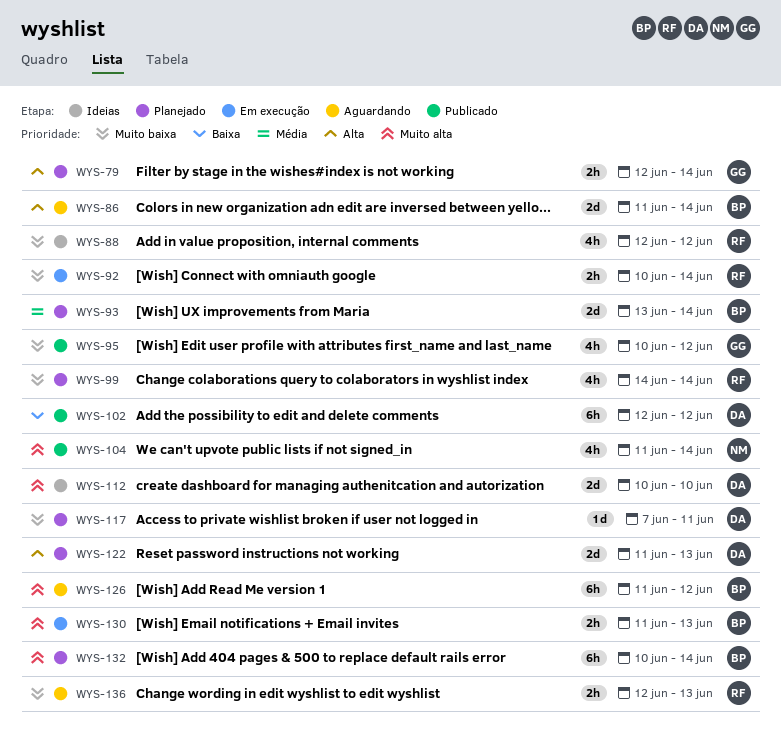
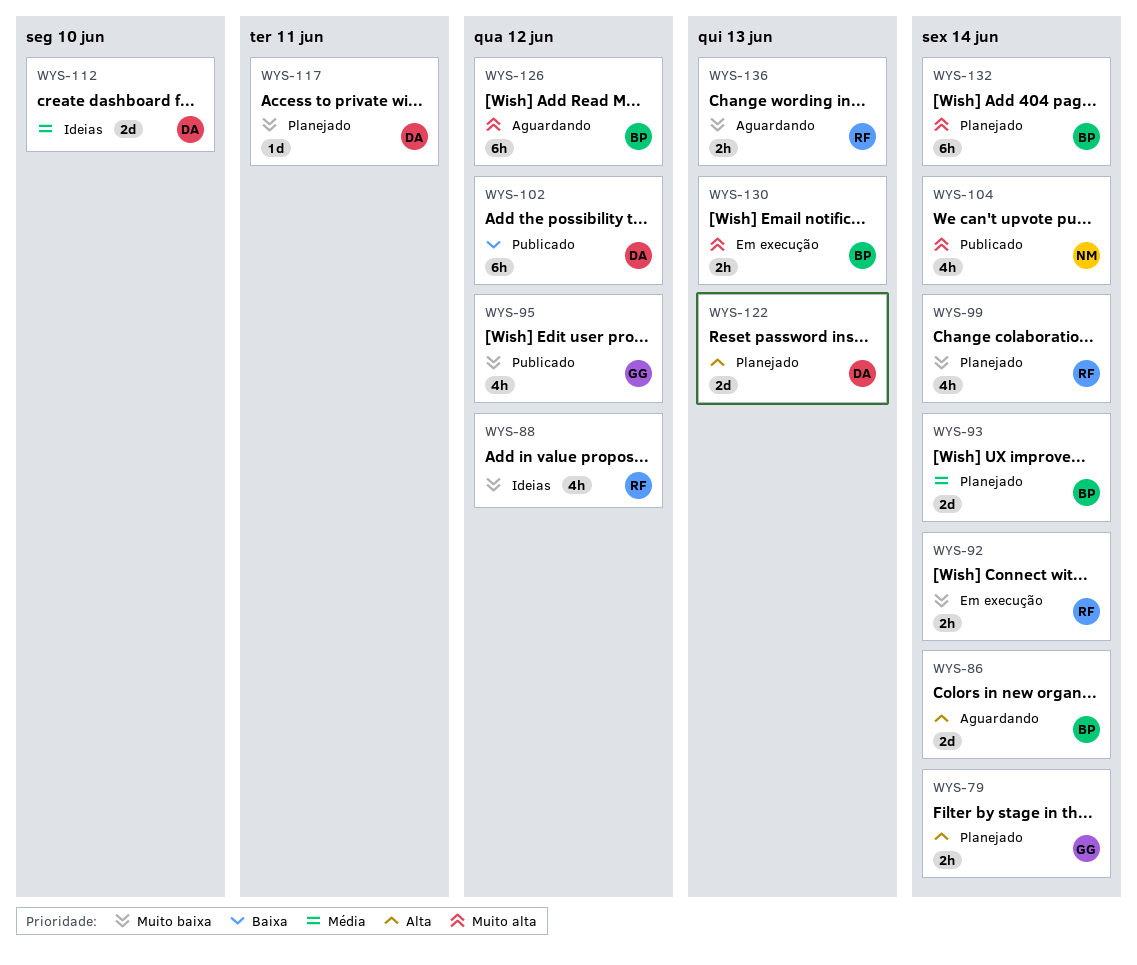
WYS-112, priority: Muito alta -> Média

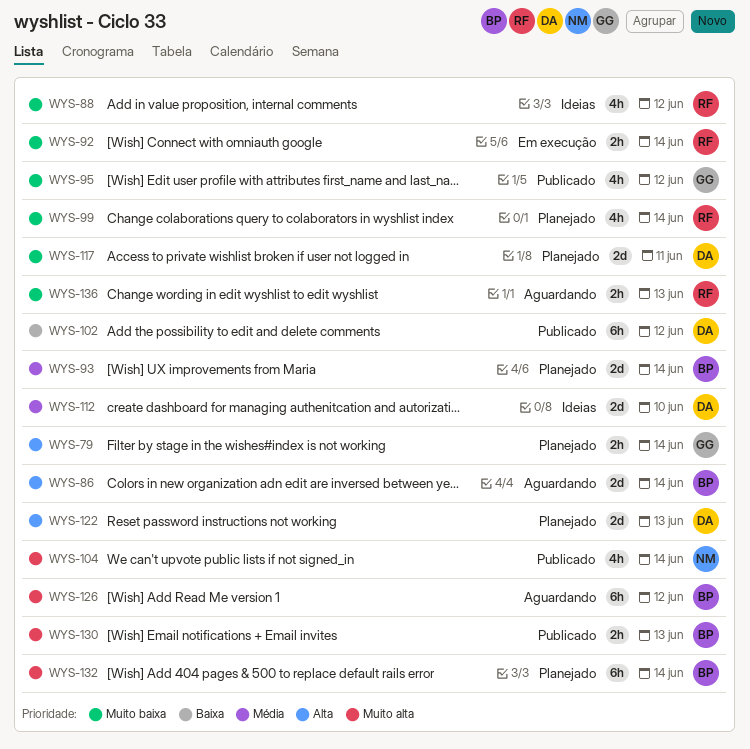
WYS-117, estimate: 1d -> 2d
WYS-130, status: Em execução -> Publicado

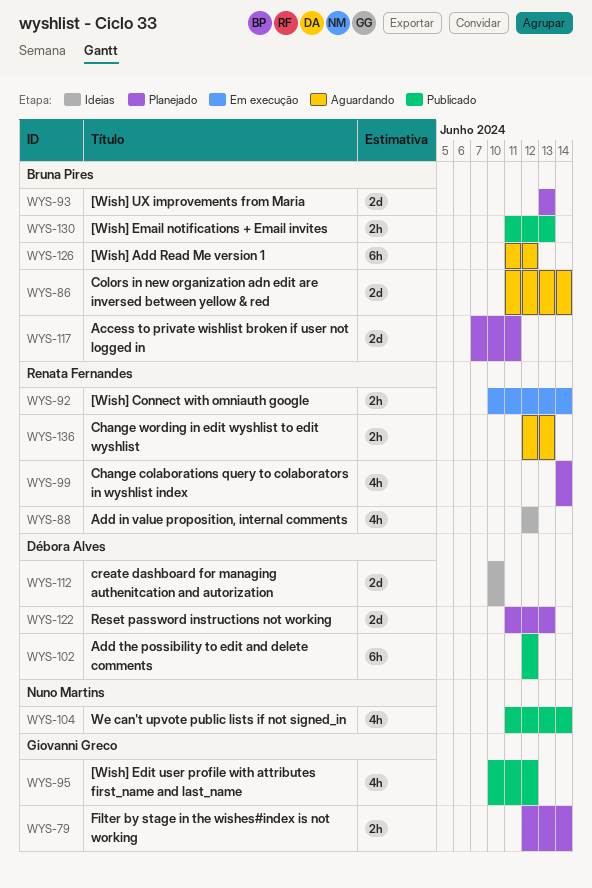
WYS-93, due: Jun 14 -> Jun 13
WYS-117, owner: Débora Alves -> Bruna Pires
WYS-132: present -> none

